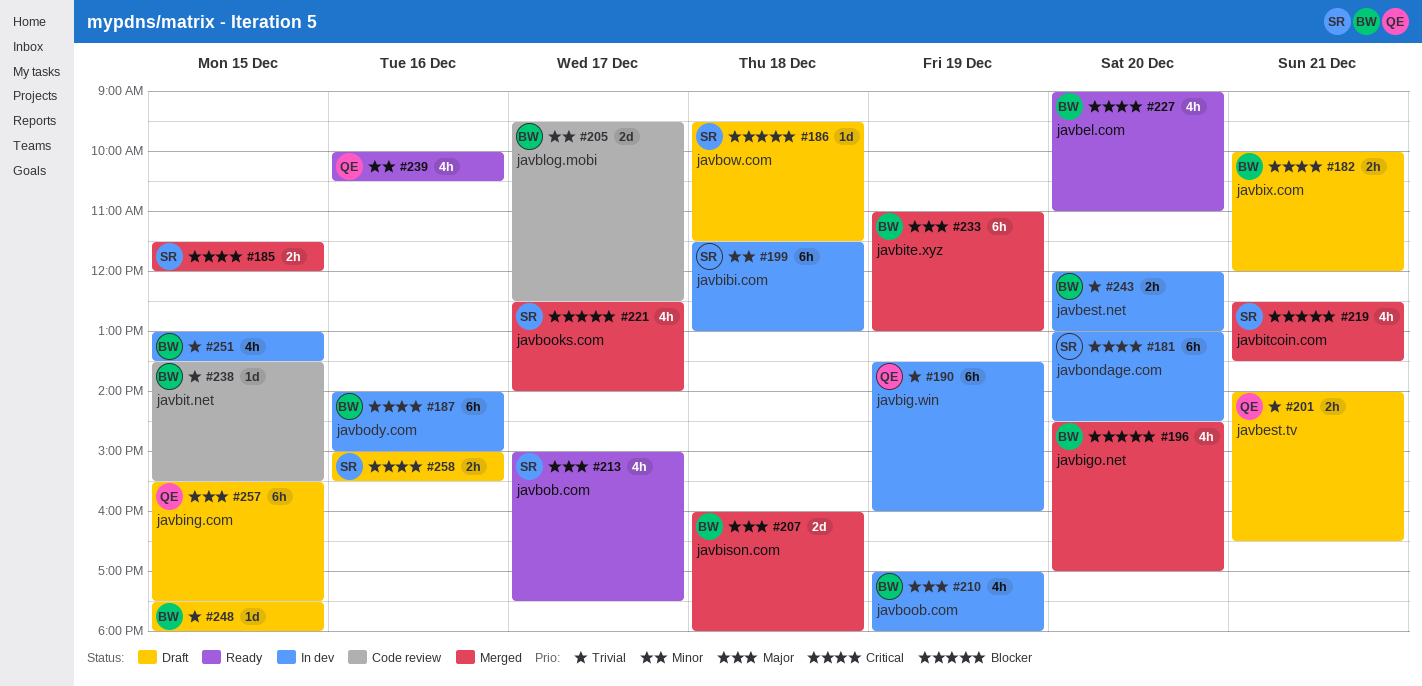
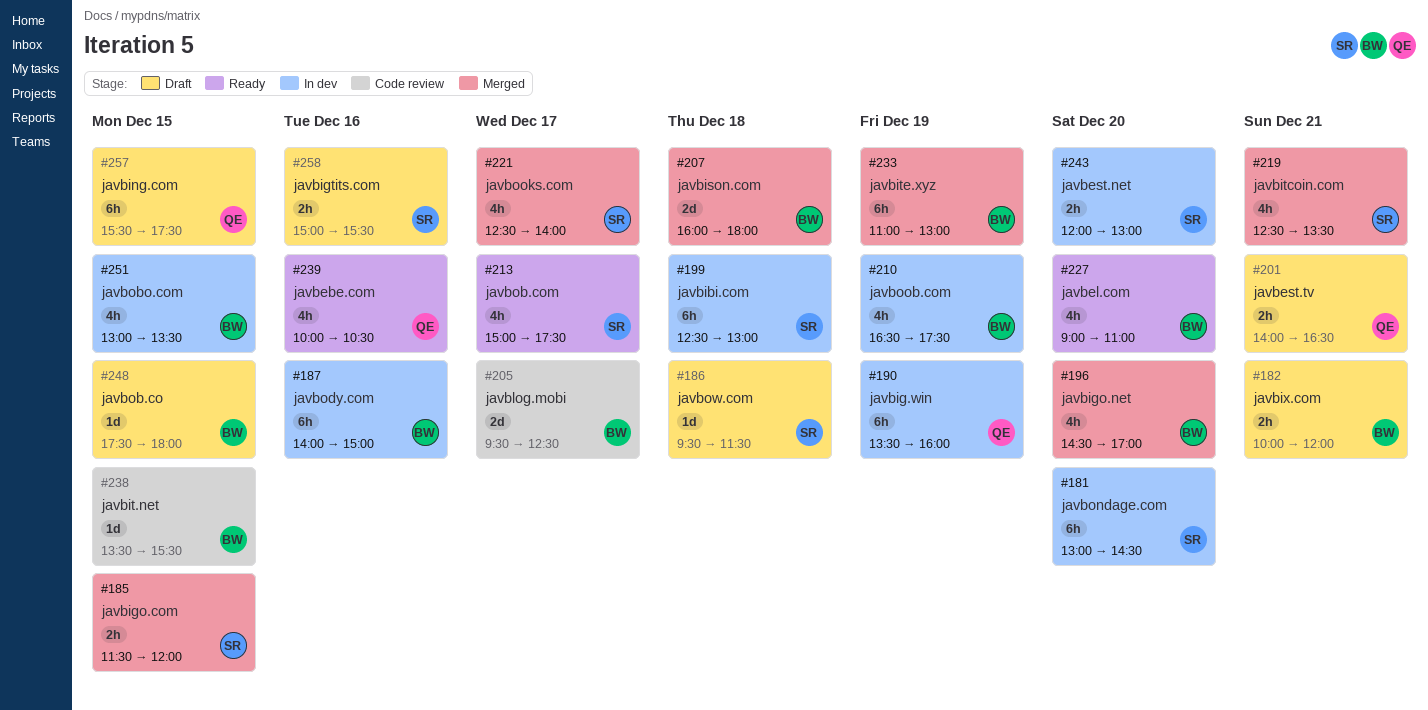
#199, begins: 11:30 -> 12:30
#210, begins: 17:00 -> 16:30
#210, ends: 18:00 -> 17:30
#243, owner: BW -> SR

